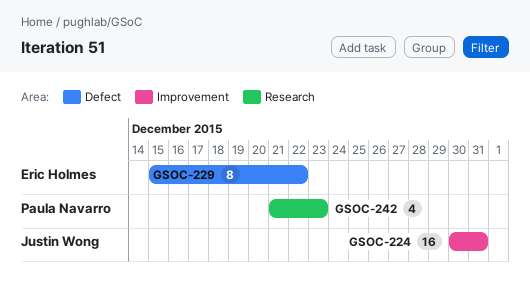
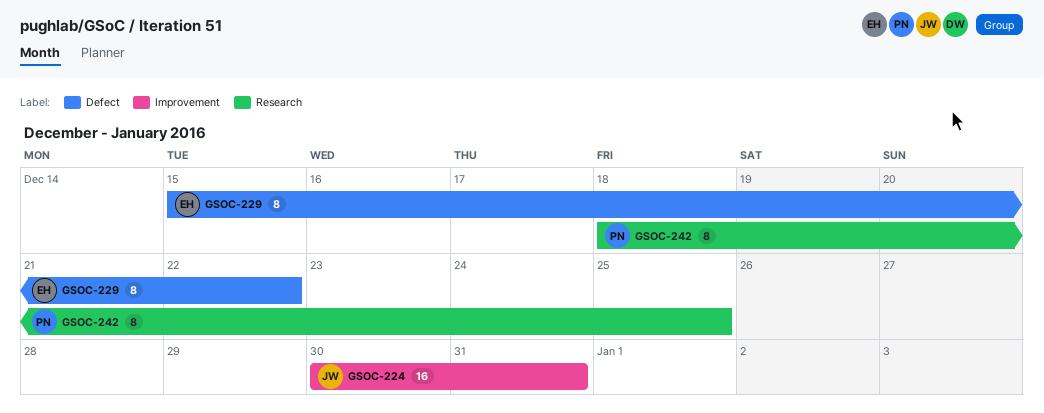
GSOC-242, estimate: 4 -> 8
GSOC-242, start: Dec 21 -> Dec 18
GSOC-242, due: Dec 23 -> Dec 25

